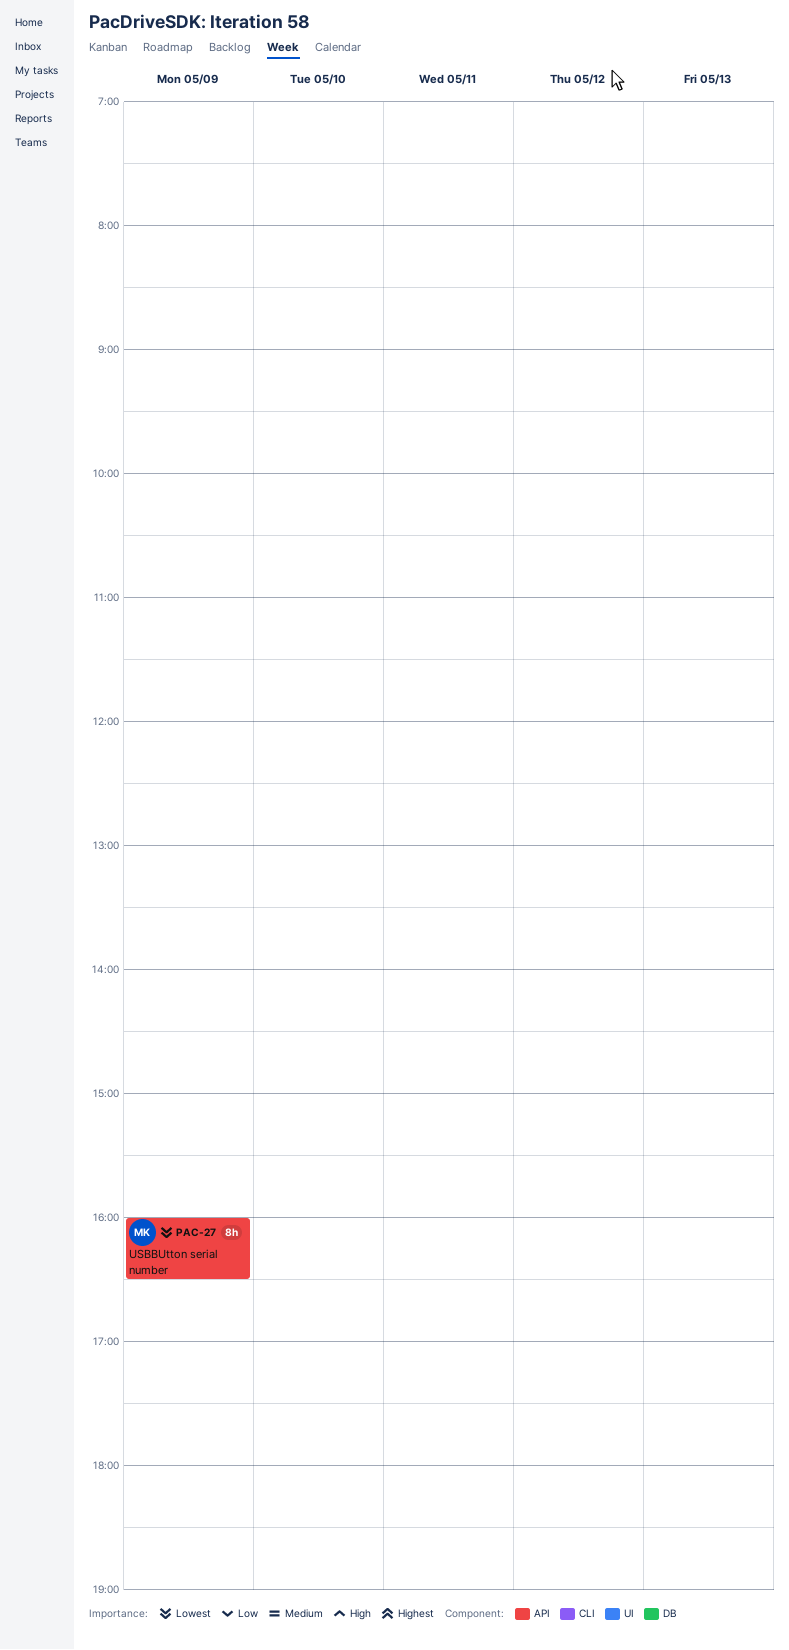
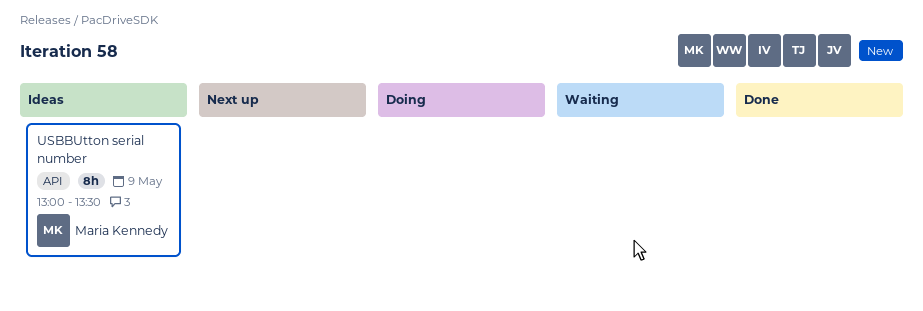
USBBUtton serial number, begins: 16:00 -> 13:00
USBBUtton serial number, ends: 16:30 -> 13:30

